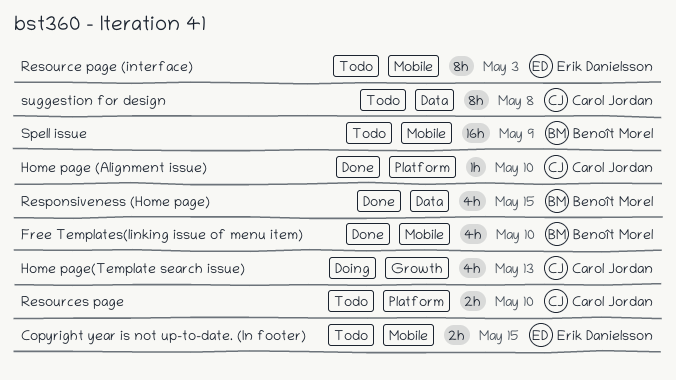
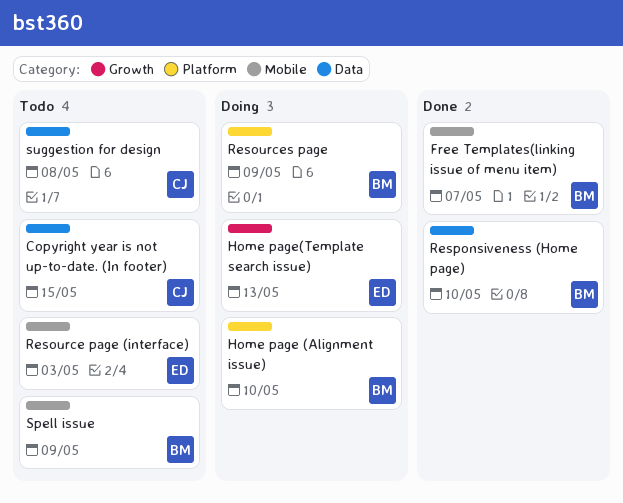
Copyright year is not up-to-date. (In footer), owner: Erik Danielsson -> Carol Jordan
Copyright year is not up-to-date. (In footer), label: Mobile -> Data
Free Templates(linking issue of menu item), due: May 10 -> May 7
Home page (Alignment issue), status: Done -> Doing
Home page (Alignment issue), owner: Carol Jordan -> Benoît Morel
Home page(Template search issue), owner: Carol Jordan -> Erik Danielsson
Resources page, status: Todo -> Doing
Resources page, owner: Carol Jordan -> Benoît Morel
Resources page, due: May 10 -> May 9
Responsiveness (Home page), due: May 15 -> May 10

